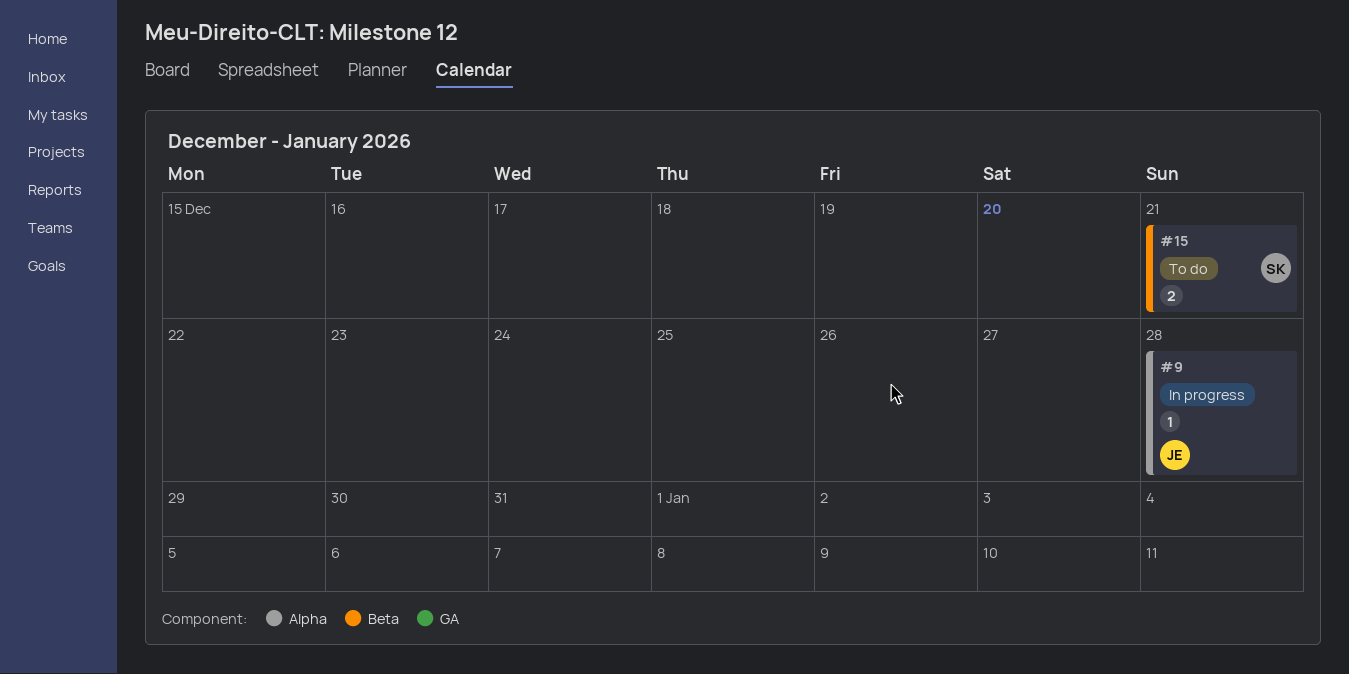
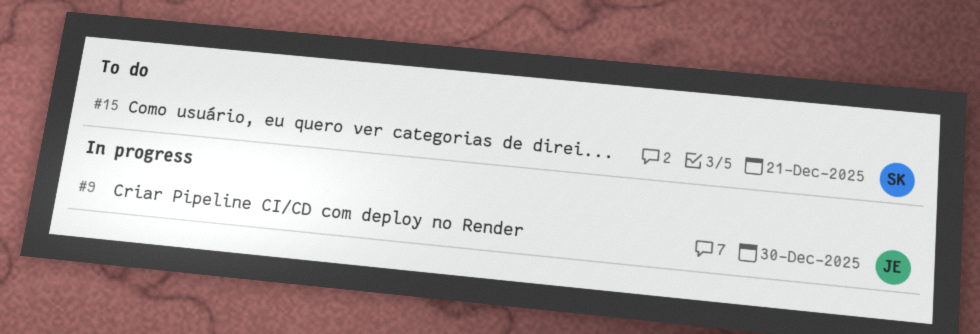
#9, due: Dec 28 -> Dec 30

